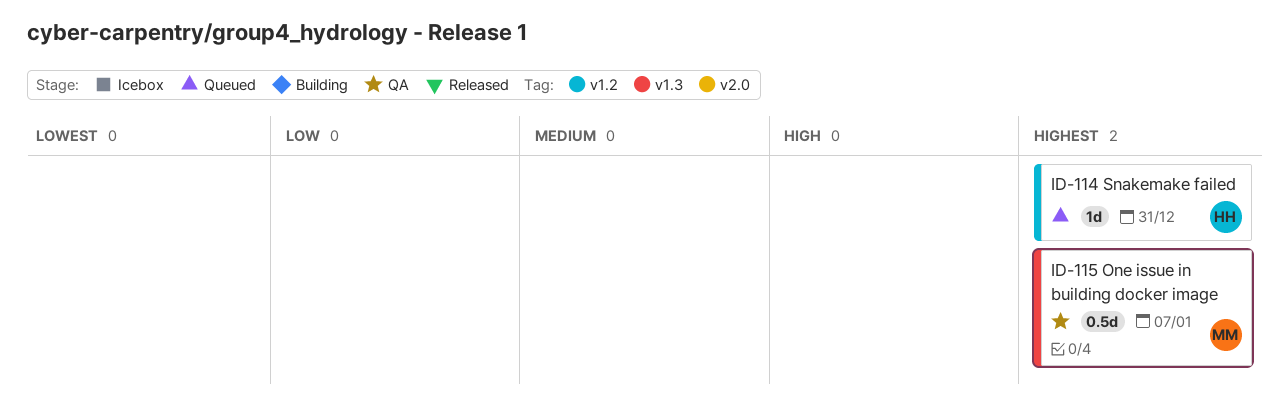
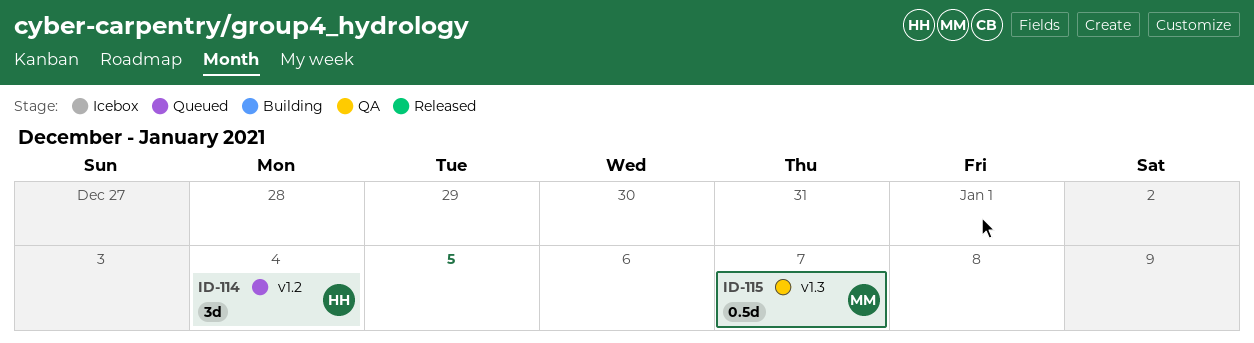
ID-114, estimate: 1d -> 3d
ID-114, due: Dec 31 -> Jan 4

